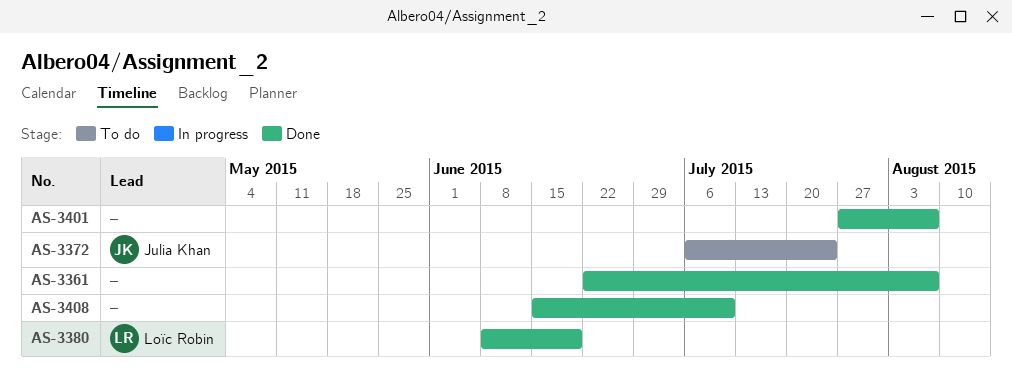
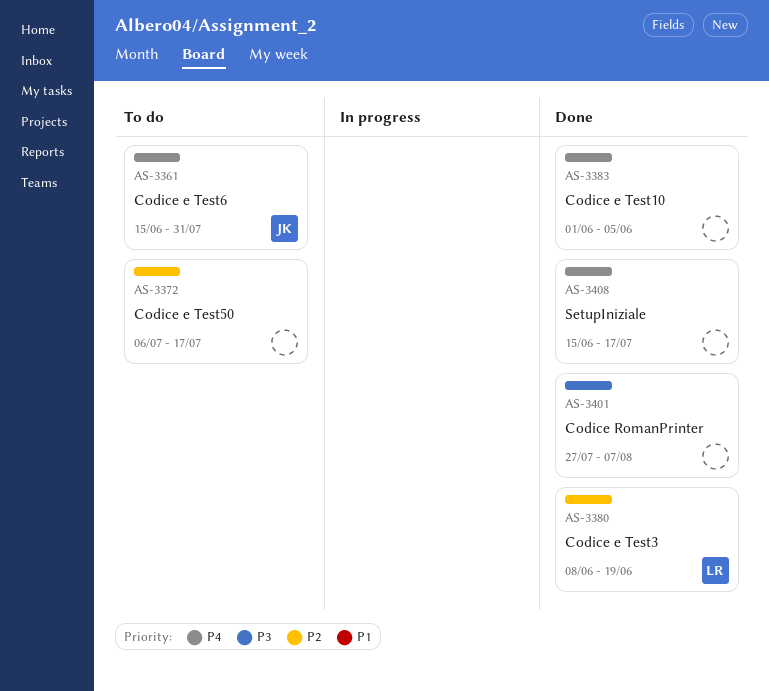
AS-3361, status: Done -> To do
AS-3361, owner: none -> Julia Khan
AS-3361, start: Jun 22 -> Jun 15
AS-3361, due: Aug 7 -> Jul 31
AS-3372, owner: Julia Khan -> none
AS-3372, due: Jul 24 -> Jul 17
AS-3383: none -> present
AS-3408, due: Jul 10 -> Jul 17

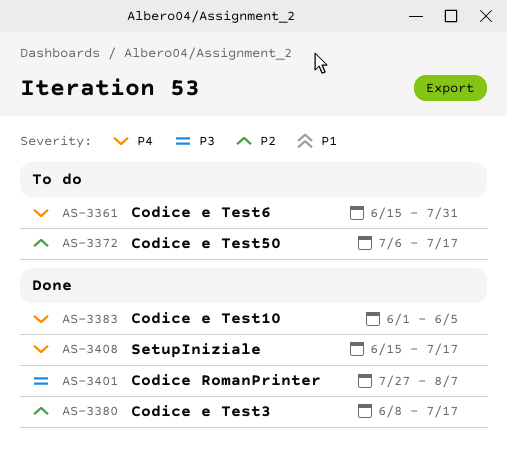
AS-3380, due: Jun 19 -> Jul 17

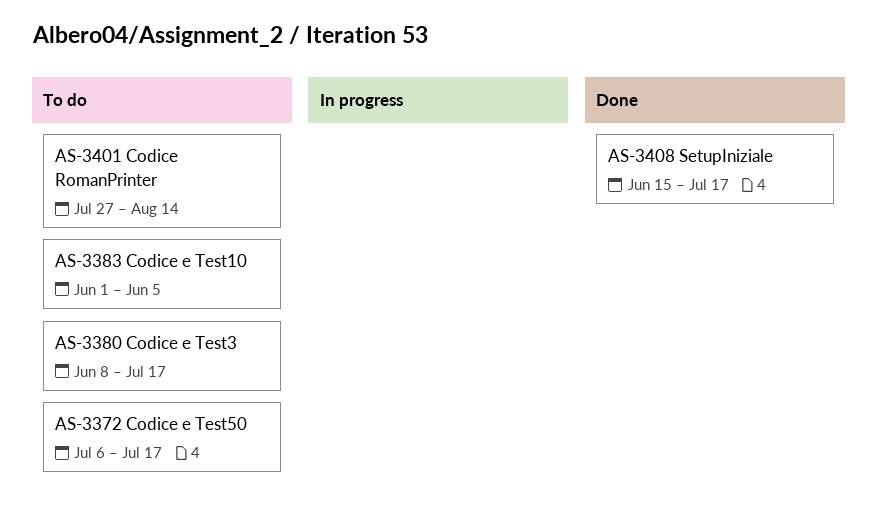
AS-3361: present -> none
AS-3380, status: Done -> To do
AS-3383, status: Done -> To do
AS-3401, status: Done -> To do
AS-3401, due: Aug 7 -> Aug 14

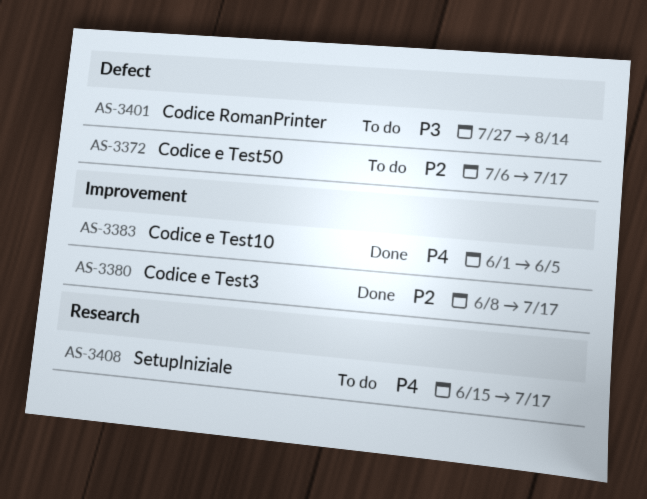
AS-3380, status: To do -> Done
AS-3383, status: To do -> Done
AS-3408, status: Done -> To do

